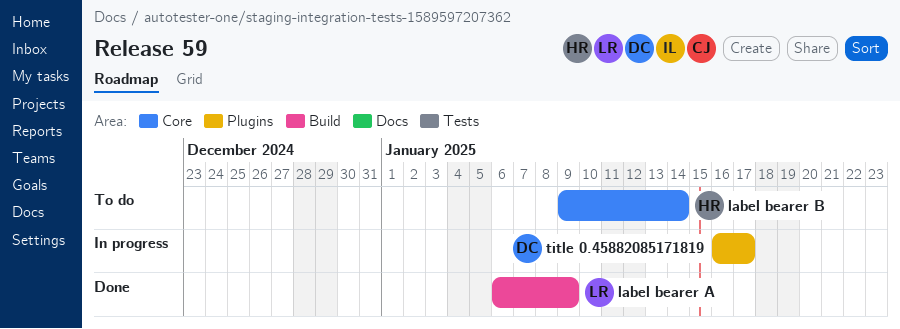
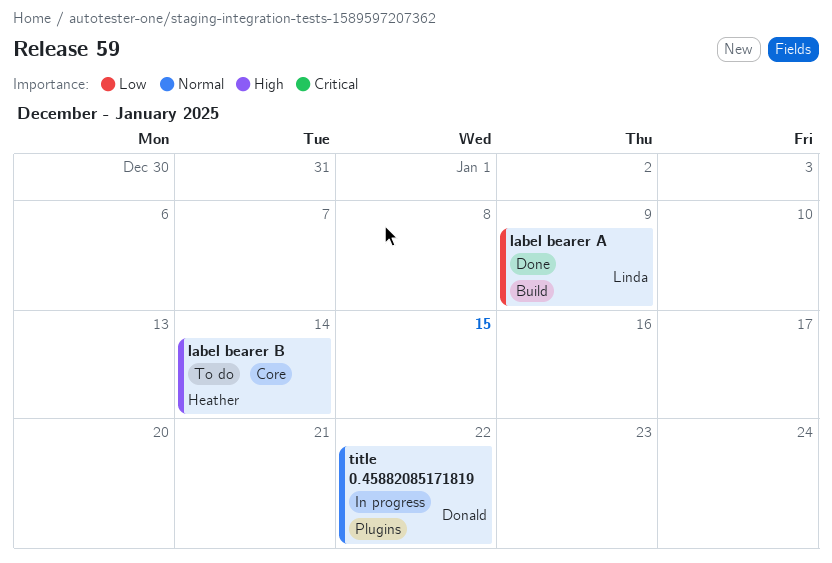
title 0.45882085171819, due: Jan 17 -> Jan 22

